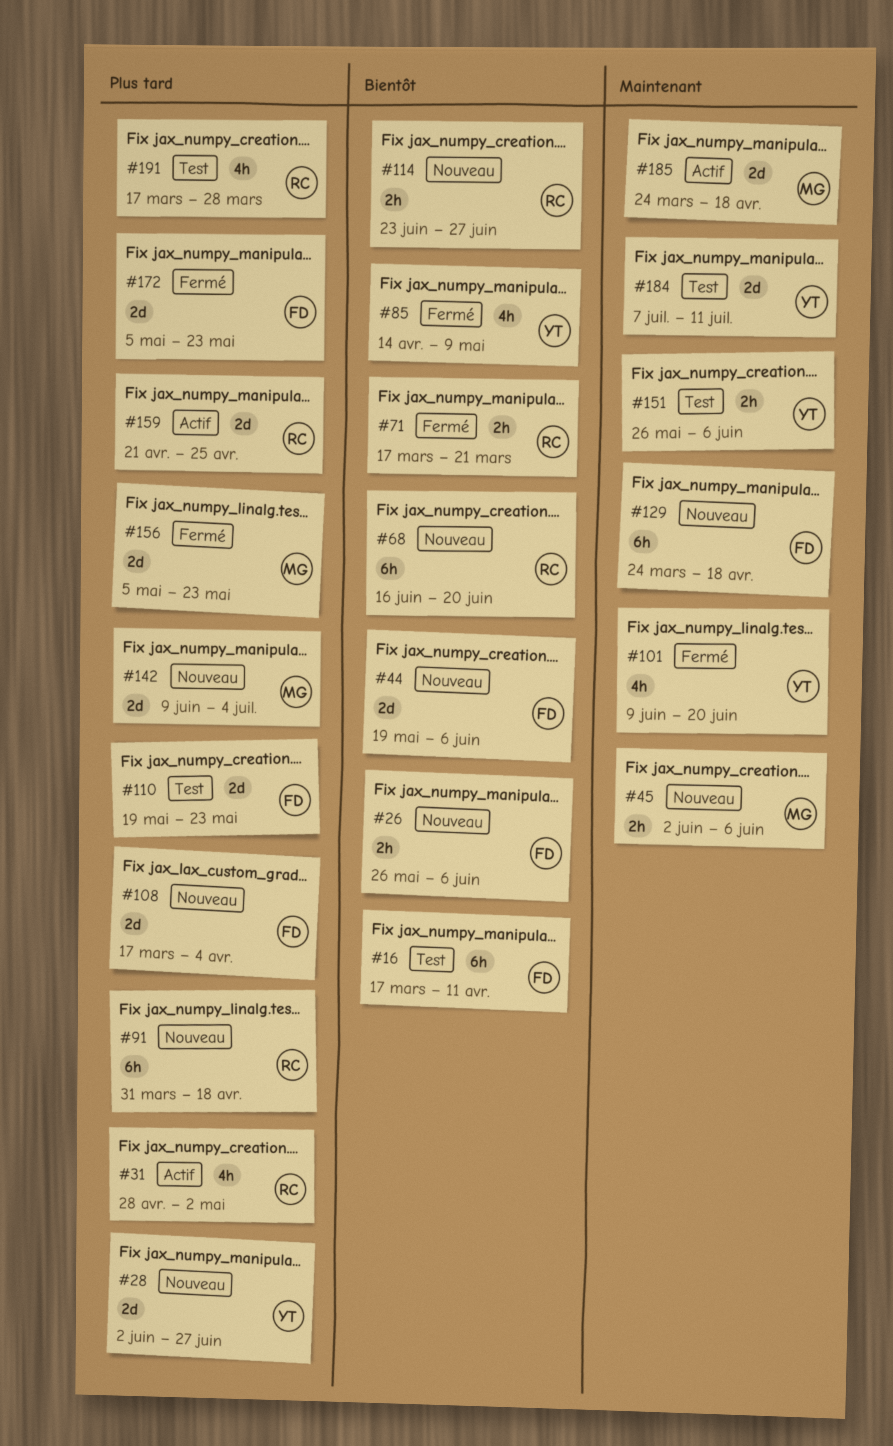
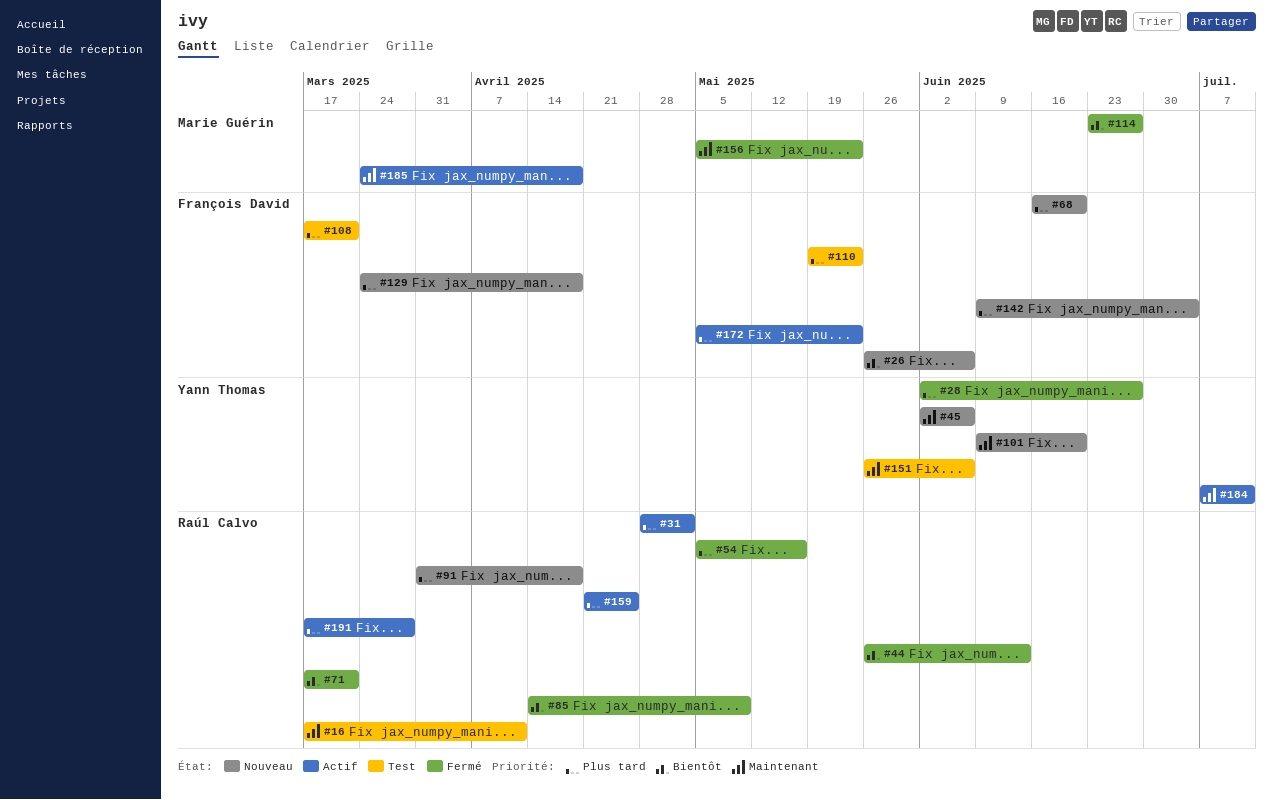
#16, owner: François David -> Raúl Calvo
#16, priority: Bientôt -> Maintenant
#28, status: Nouveau -> Fermé
#44, status: Nouveau -> Fermé
#44, owner: François David -> Raúl Calvo
#44, start: May 19 -> May 26
#44, due: Jun 6 -> Jun 13
#45, owner: Marie Guérin -> Yann Thomas
#54: none -> present
#68, owner: Raúl Calvo -> François David
#68, priority: Bientôt -> Plus tard
#85, owner: Yann Thomas -> Raúl Calvo
#101, status: Fermé -> Nouveau
#108, status: Nouveau -> Test
#108, due: Apr 4 -> Mar 21
#114, status: Nouveau -> Fermé
#114, owner: Raúl Calvo -> Marie Guérin
#129, priority: Maintenant -> Plus tard
#142, owner: Marie Guérin -> François David
#156, priority: Plus tard -> Maintenant
#172, status: Fermé -> Actif
#184, status: Test -> Actif
#191, status: Test -> Actif

